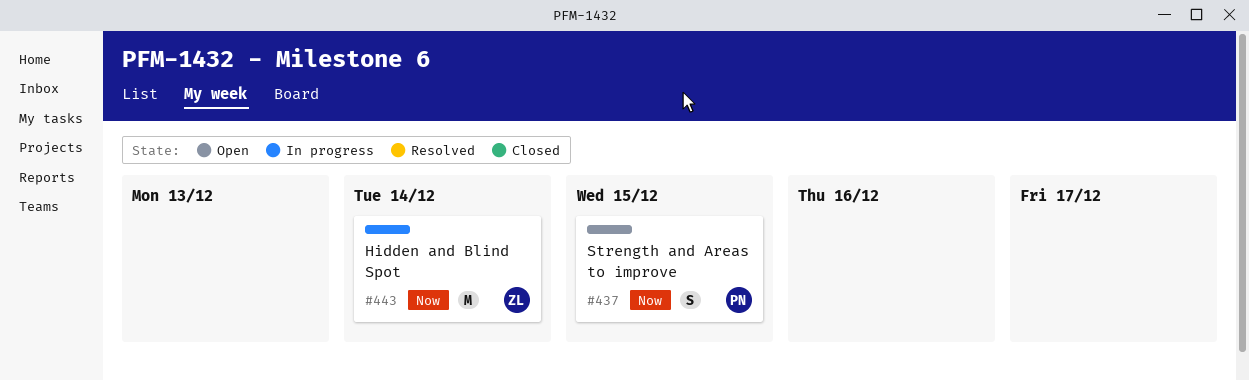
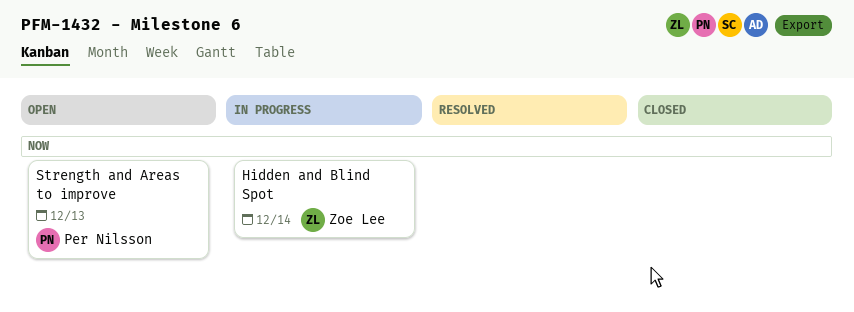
Strength and Areas to improve, due: Dec 15 -> Dec 13

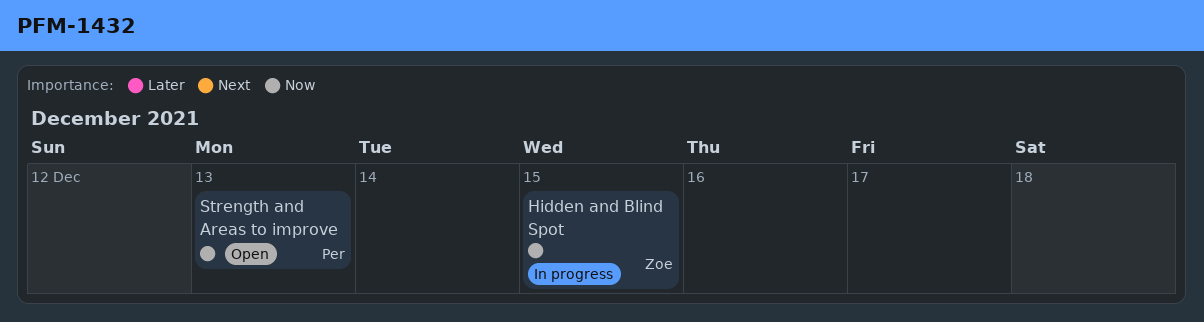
Hidden and Blind Spot, due: Dec 14 -> Dec 15

